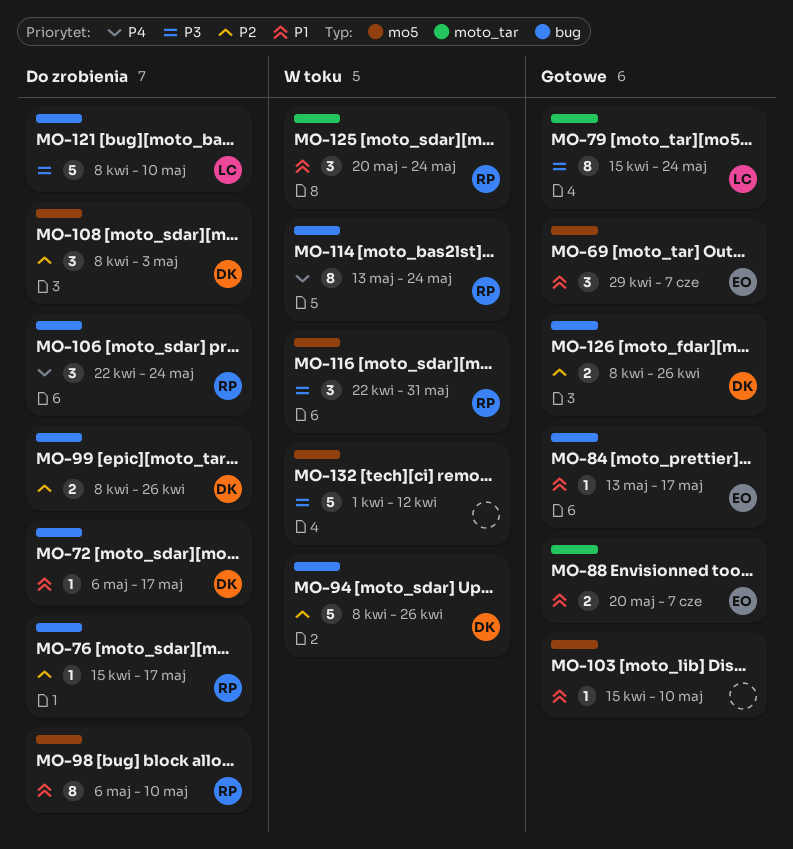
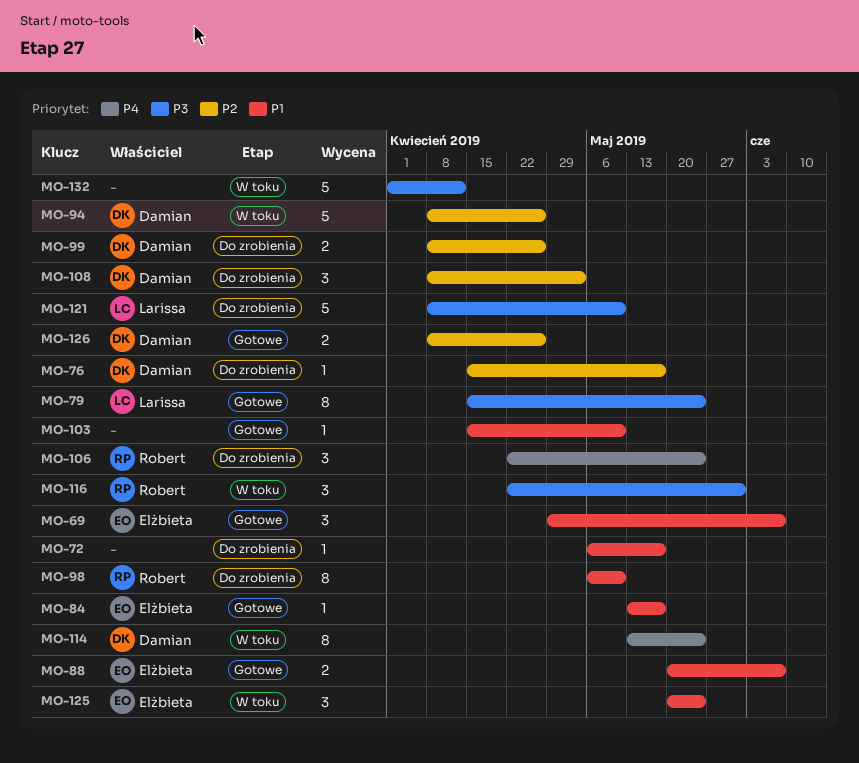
MO-72, owner: Damian -> none
MO-76, owner: Robert -> Damian
MO-114, owner: Robert -> Damian
MO-125, owner: Robert -> Elżbieta

